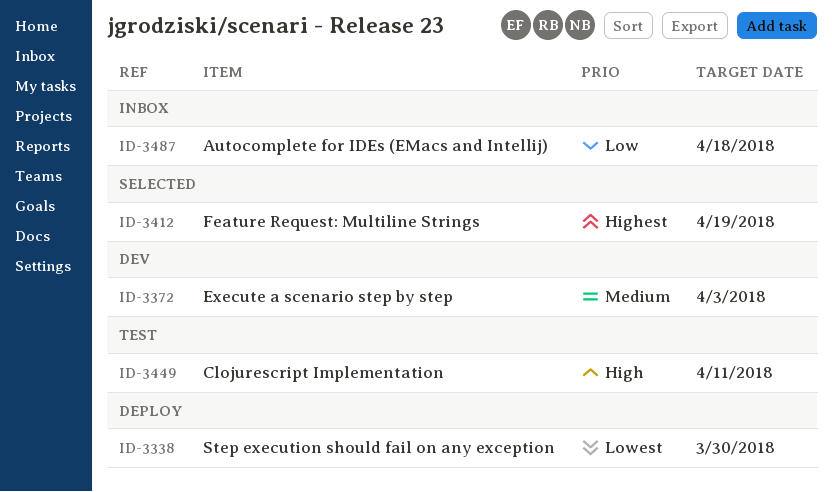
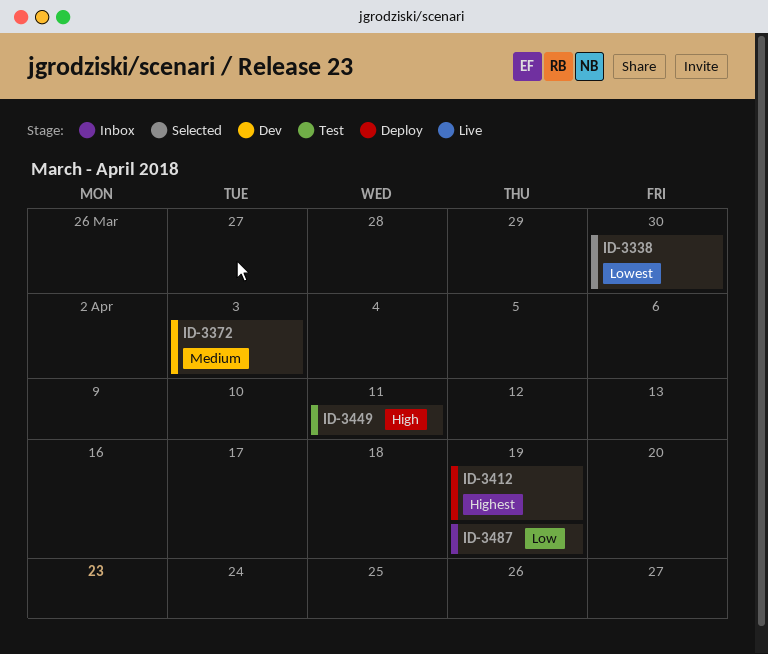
ID-3338, status: Deploy -> Selected
ID-3412, status: Selected -> Deploy
ID-3487, due: Apr 18 -> Apr 19

